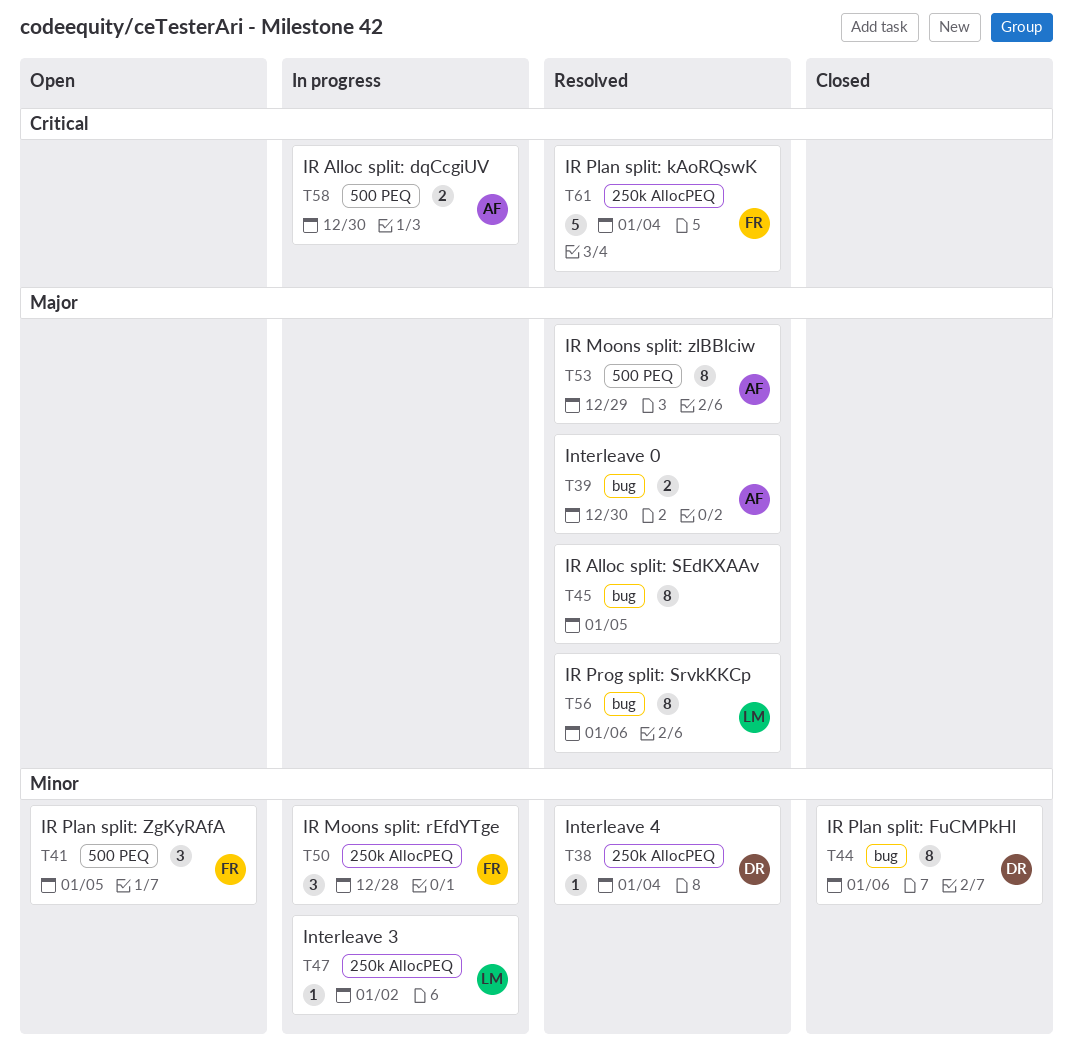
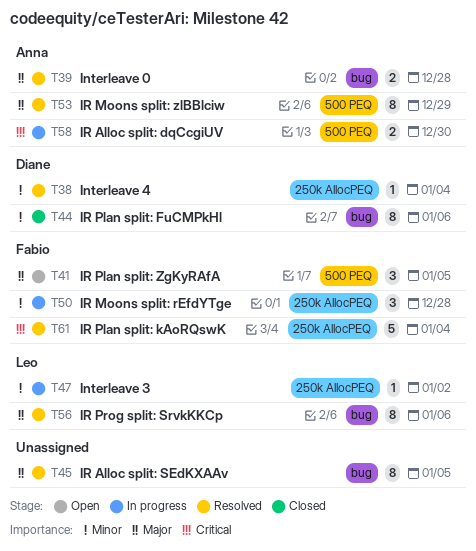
T39, due: Dec 30 -> Dec 28
T41, priority: Minor -> Major

